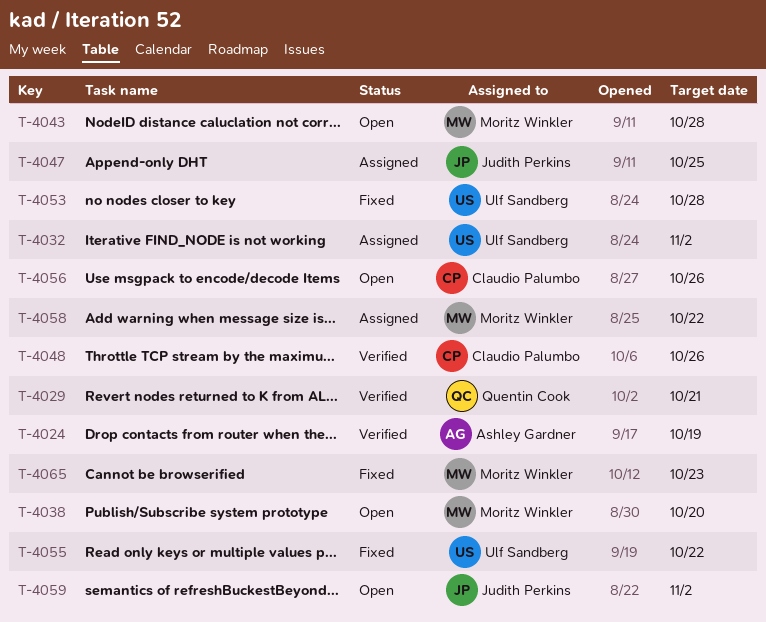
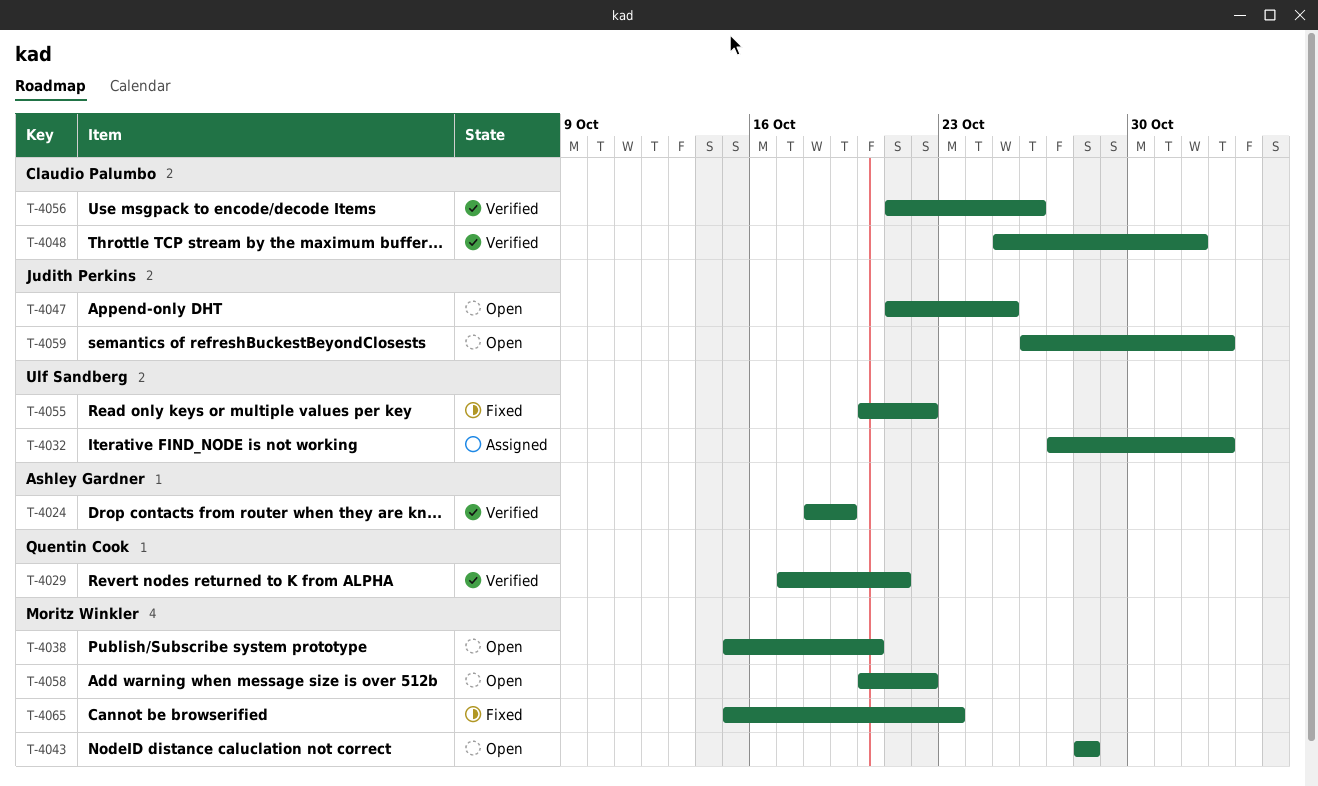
T-4047, status: Assigned -> Open
T-4048, due: Oct 26 -> Nov 1
T-4053: present -> none
T-4056, status: Open -> Verified
T-4058, status: Assigned -> Open

